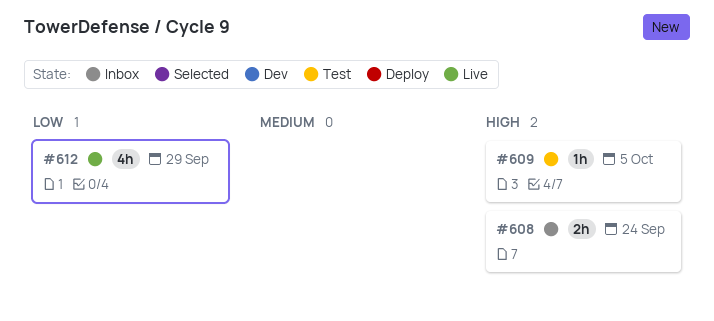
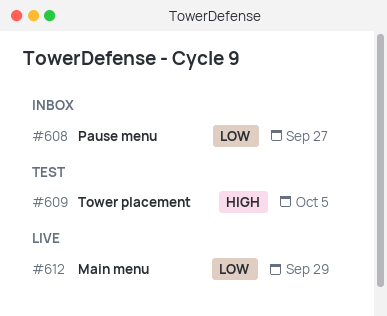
#608, priority: High -> Low
#608, due: Sep 24 -> Sep 27

